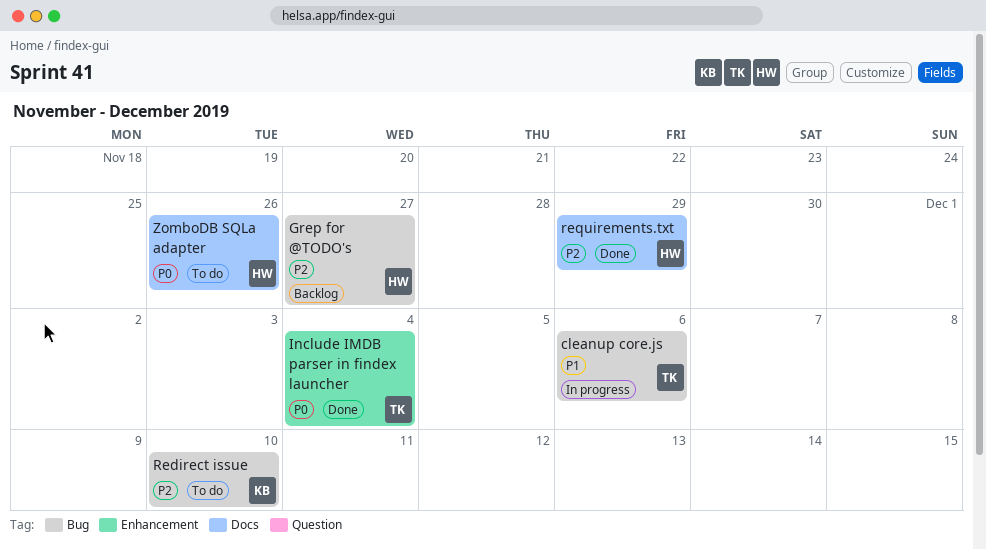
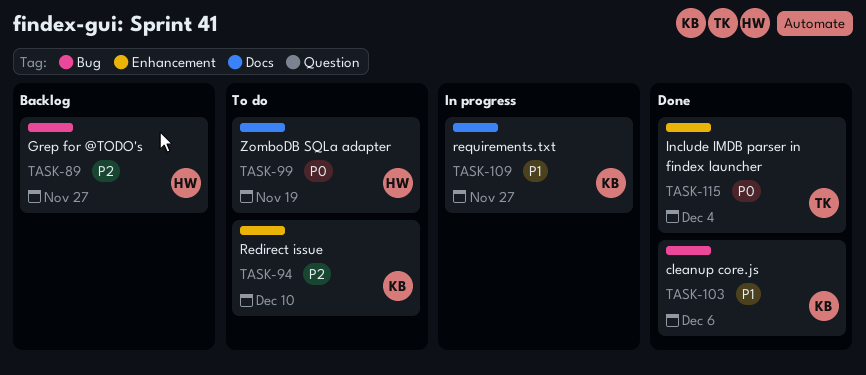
cleanup core.js, status: In progress -> Done
cleanup core.js, owner: TK -> KB
Redirect issue, label: Bug -> Enhancement
requirements.txt, status: Done -> In progress
requirements.txt, owner: HW -> KB
requirements.txt, priority: P2 -> P1
requirements.txt, due: Nov 29 -> Nov 27
ZomboDB SQLa adapter, due: Nov 26 -> Nov 19

